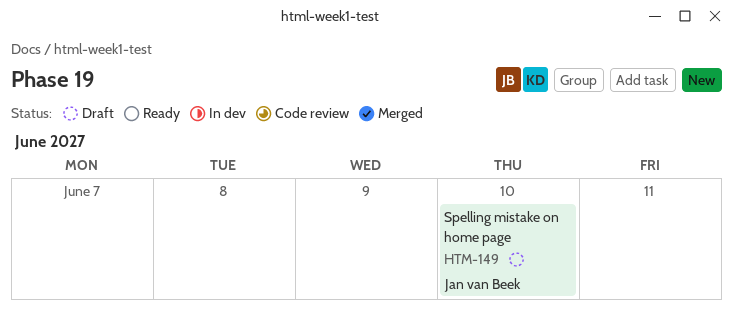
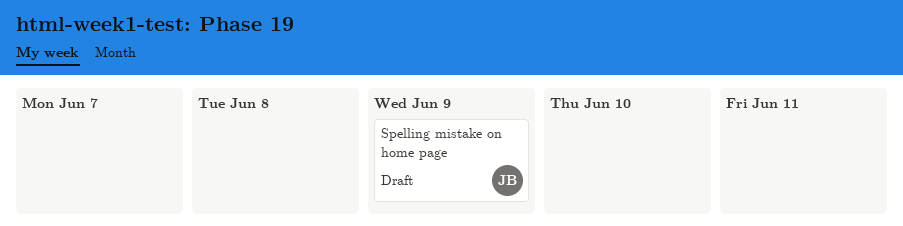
Spelling mistake on home page, due: Jun 10 -> Jun 9

